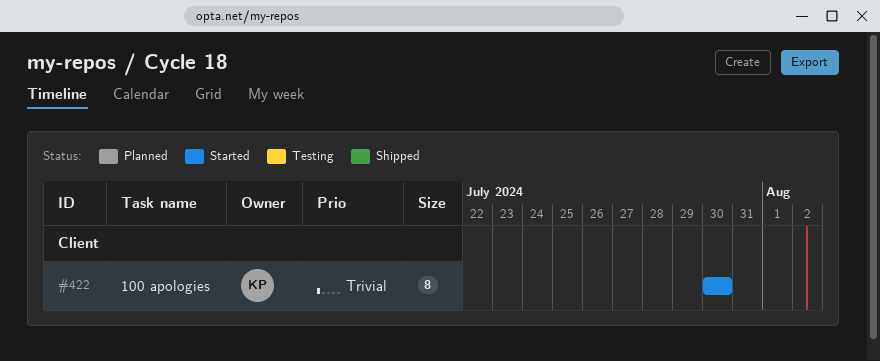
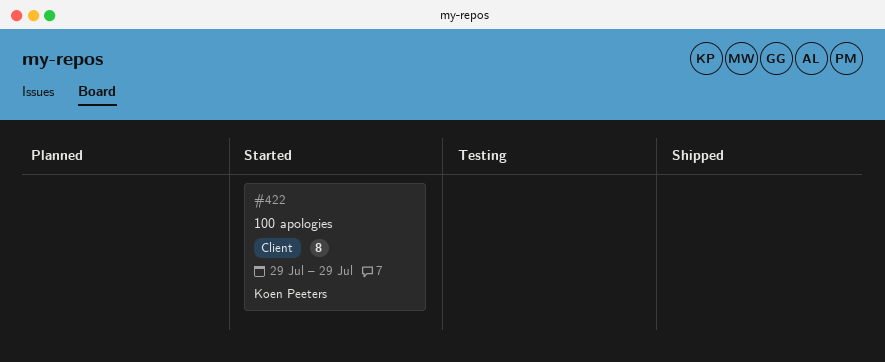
#422, start: Jul 30 -> Jul 29
#422, due: Jul 30 -> Jul 29

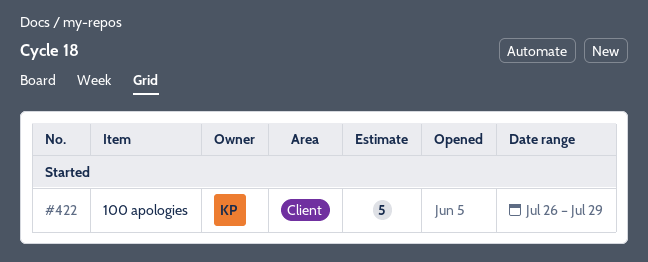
#422, estimate: 8 -> 5
#422, start: Jul 29 -> Jul 26

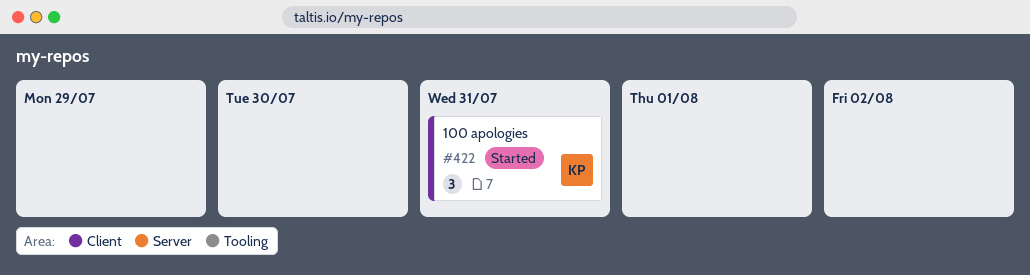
#422, estimate: 5 -> 3
#422, due: Jul 29 -> Jul 31

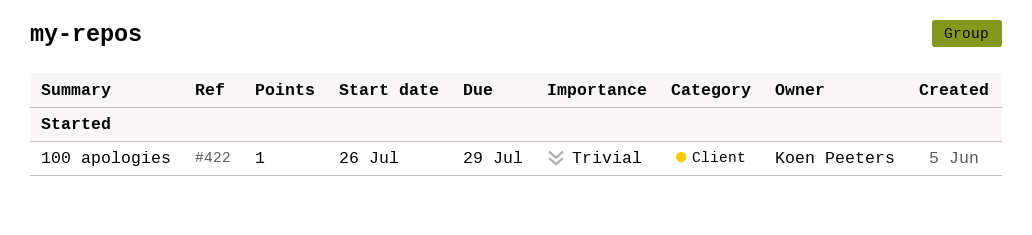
#422, estimate: 3 -> 1
#422, due: Jul 31 -> Jul 29

